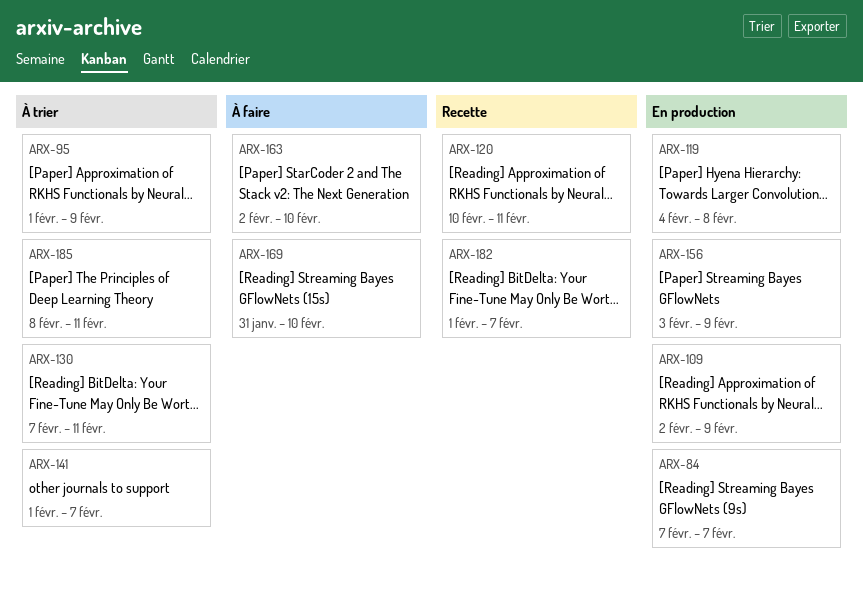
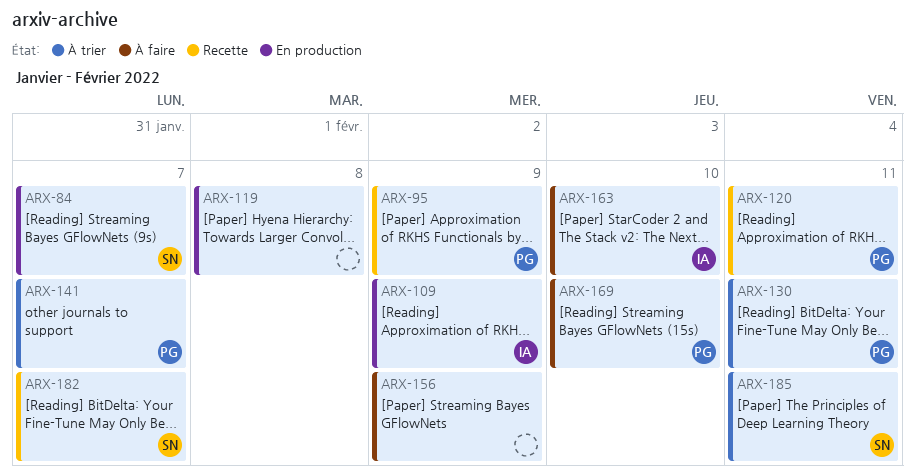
ARX-95, status: À trier -> Recette
ARX-156, status: En production -> À faire

